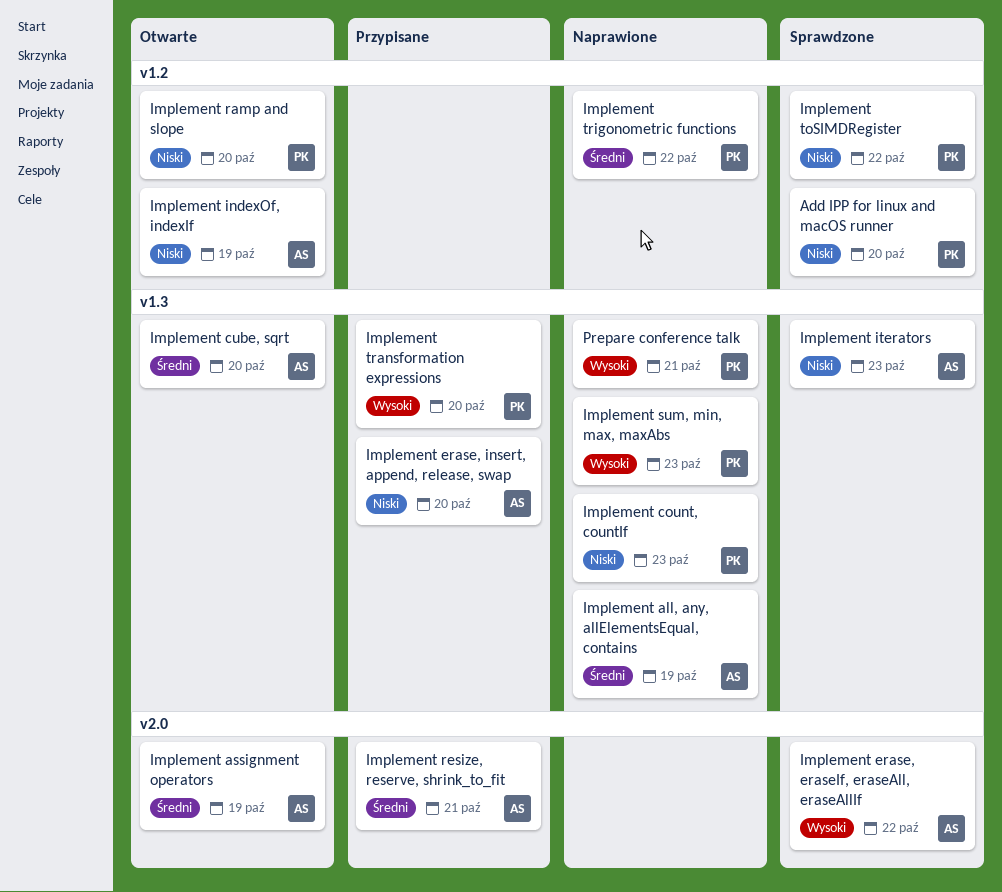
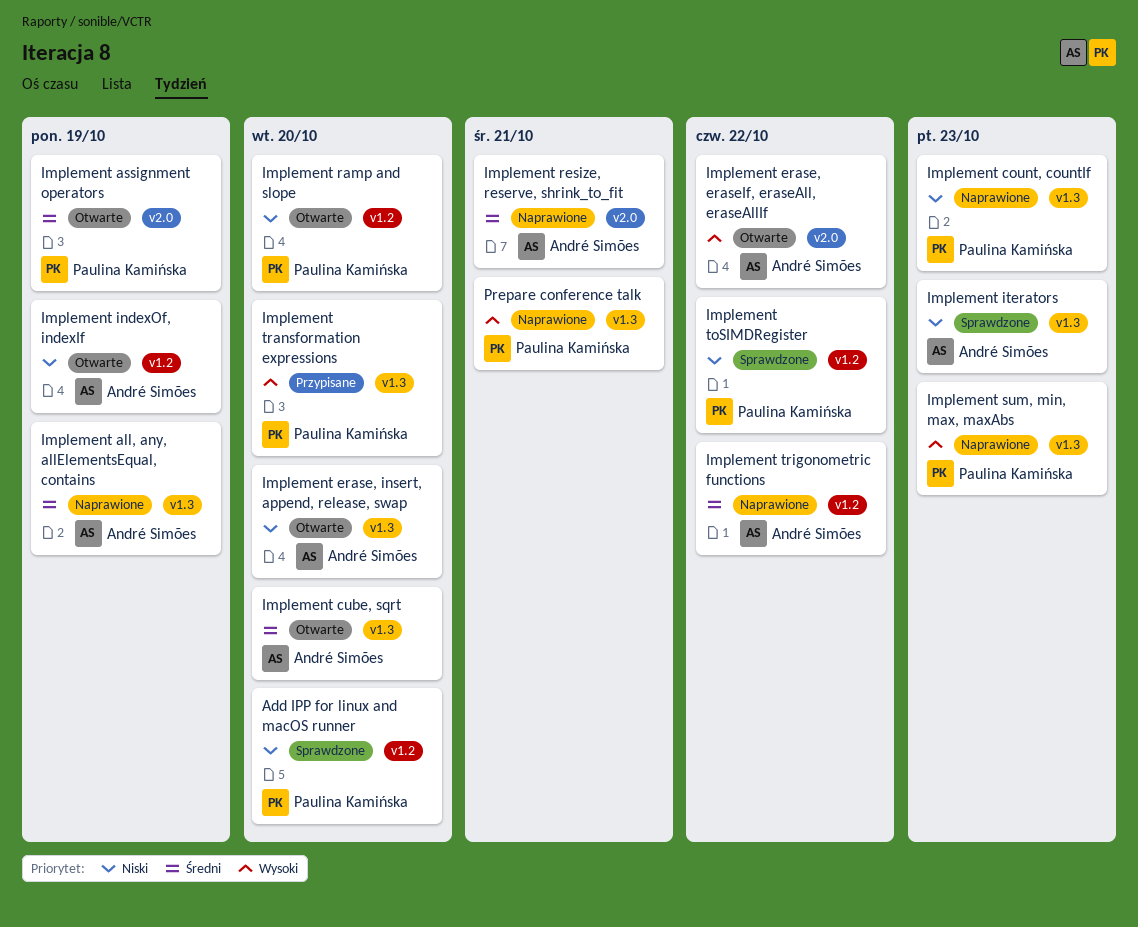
Implement assignment operators, owner: André Simões -> Paulina Kamińska
Implement erase, eraseIf, eraseAll, eraseAllIf, status: Sprawdzone -> Otwarte
Implement erase, insert, append, release, swap, status: Przypisane -> Otwarte
Implement resize, reserve, shrink_to_fit, status: Przypisane -> Naprawione
Implement trigonometric functions, owner: Paulina Kamińska -> André Simões

